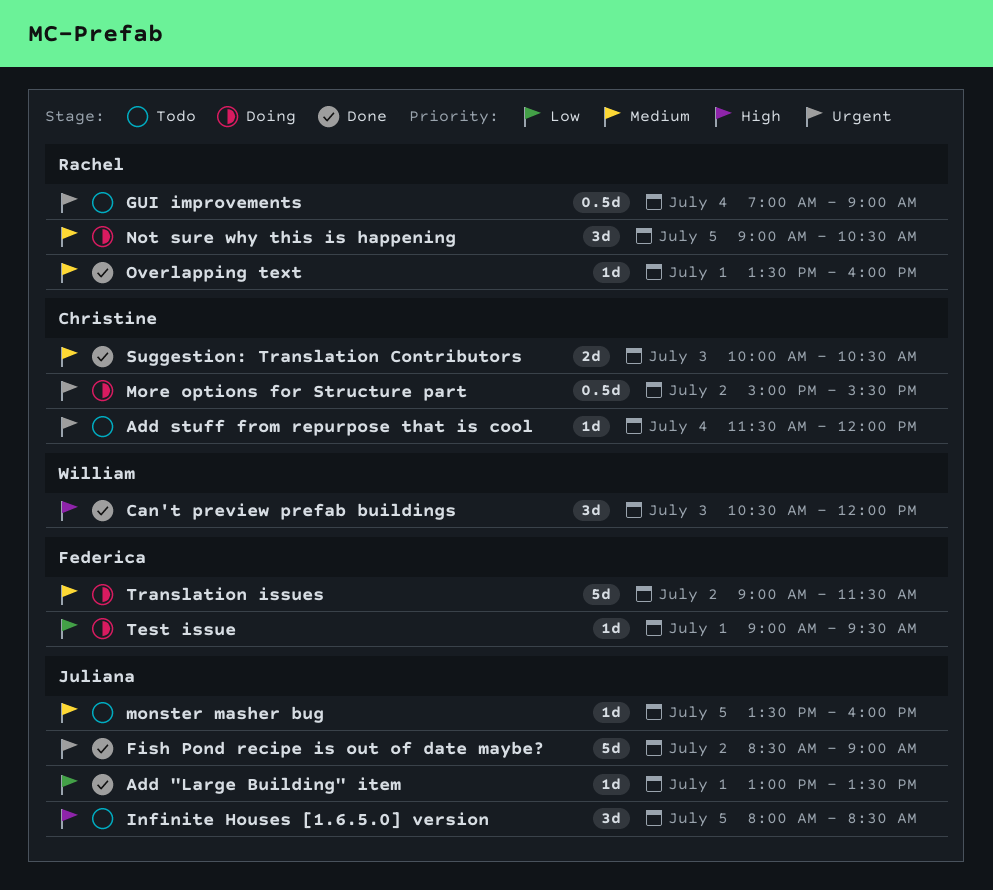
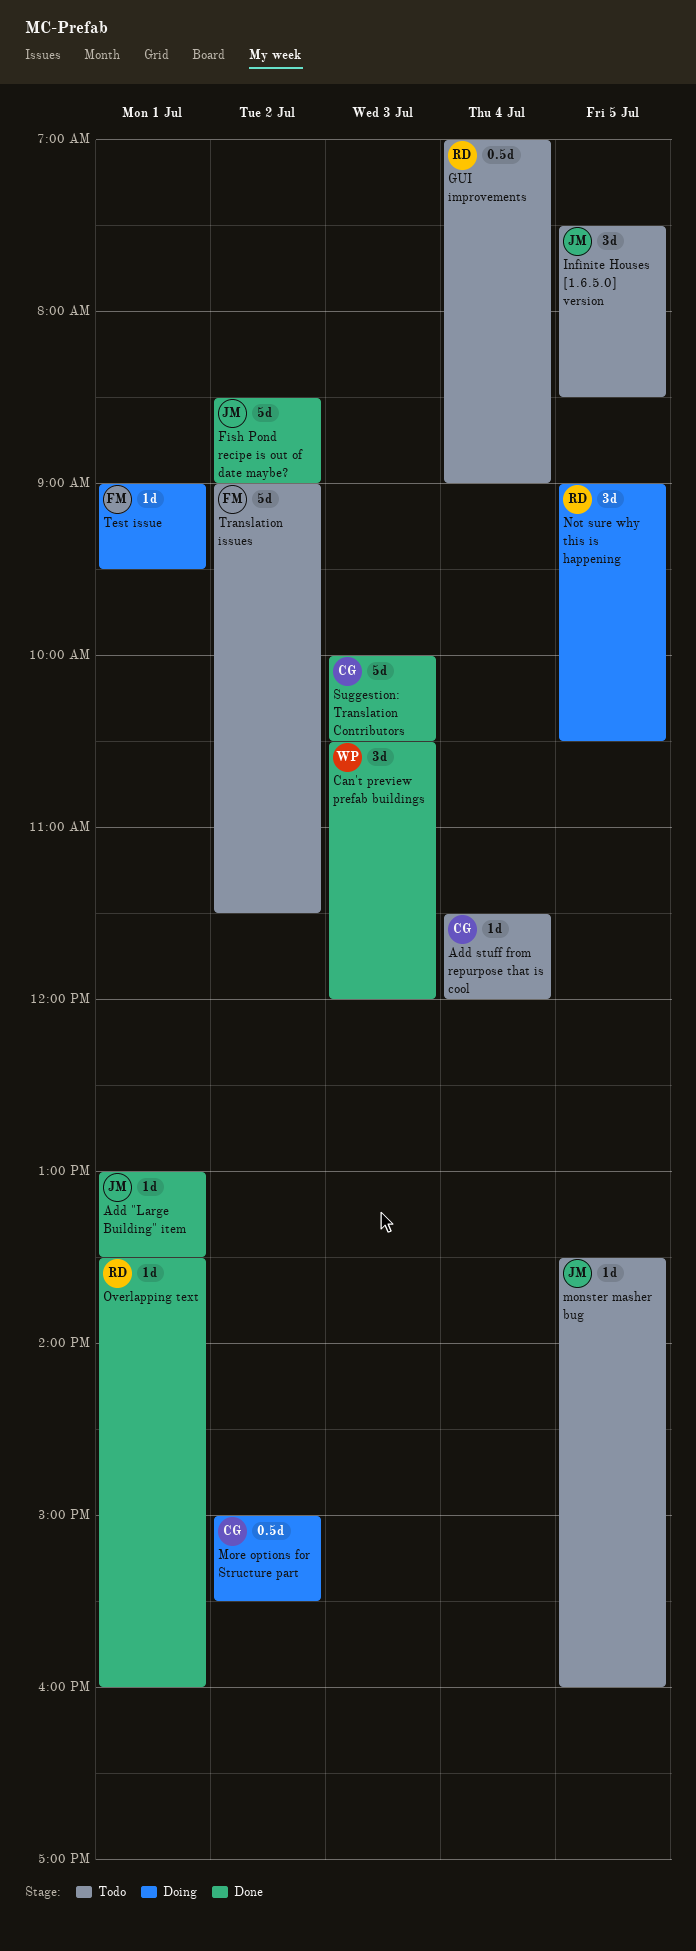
Infinite Houses [1.6.5.0] version, begins: 08:00 -> 07:30
Suggestion: Translation Contributors, estimate: 2d -> 5d
Translation issues, status: Doing -> Todo

